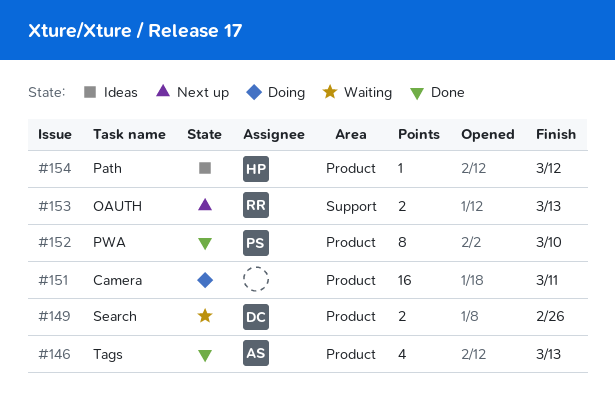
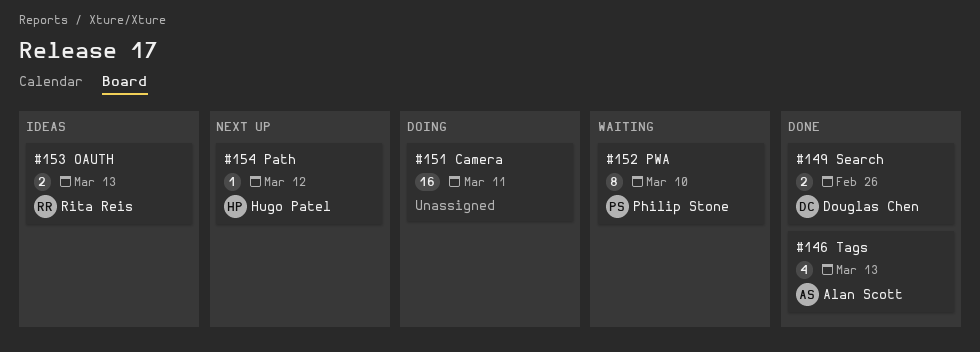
#149, status: Waiting -> Done
#152, status: Done -> Waiting
#153, status: Next up -> Ideas
#154, status: Ideas -> Next up

